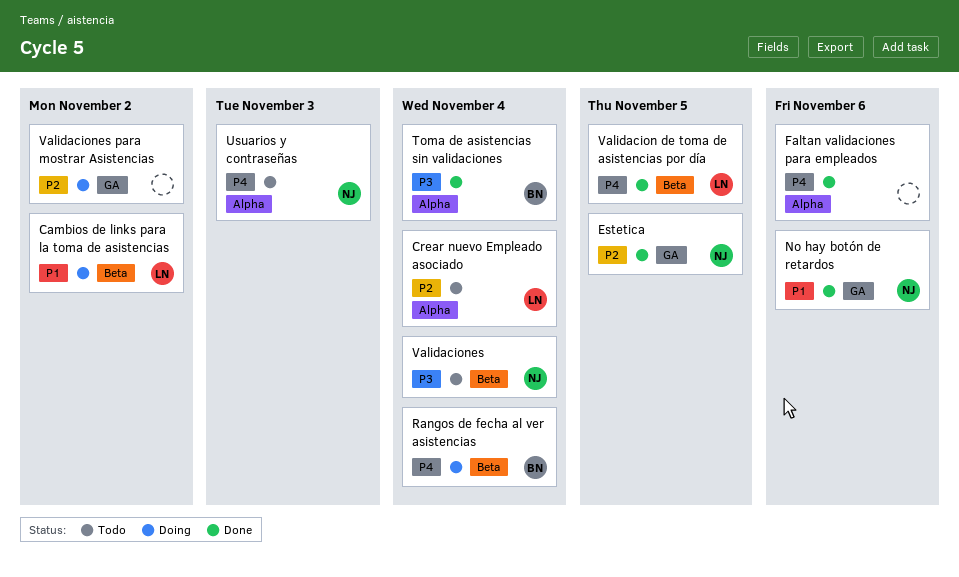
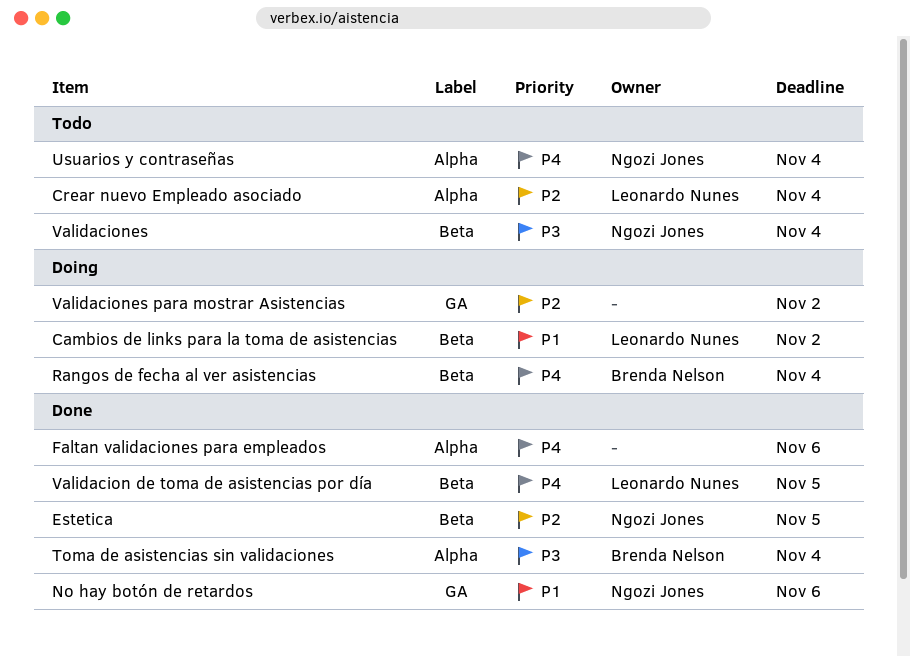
Estetica, label: GA -> Beta
Usuarios y contraseñas, due: Nov 3 -> Nov 4

